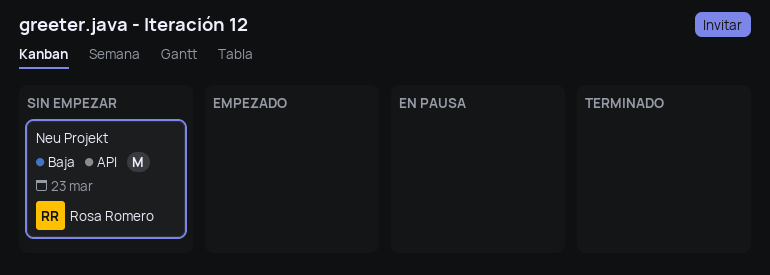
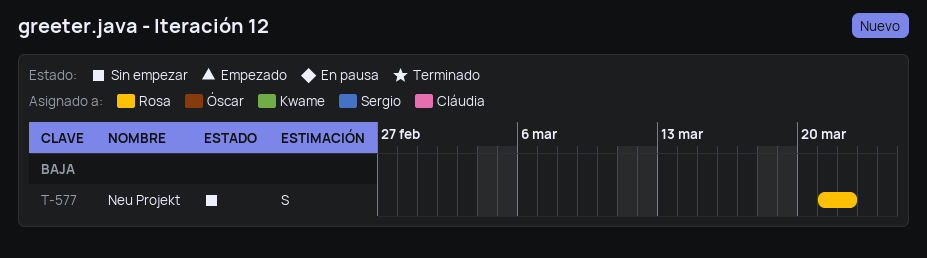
Neu Projekt, estimate: M -> S
Neu Projekt, due: Mar 23 -> Mar 22

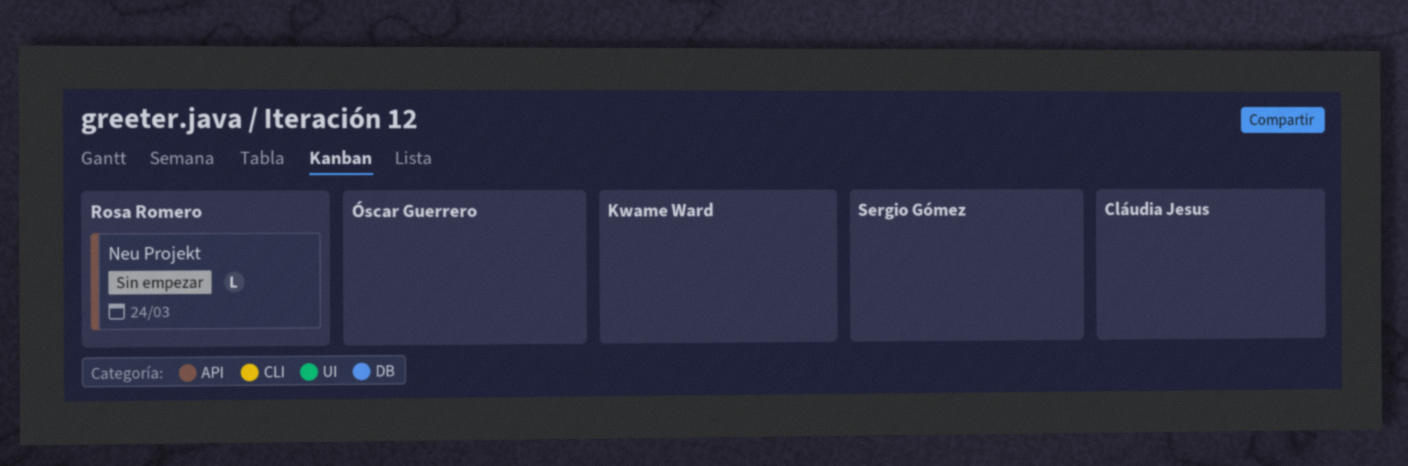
Neu Projekt, estimate: S -> L
Neu Projekt, due: Mar 22 -> Mar 24

